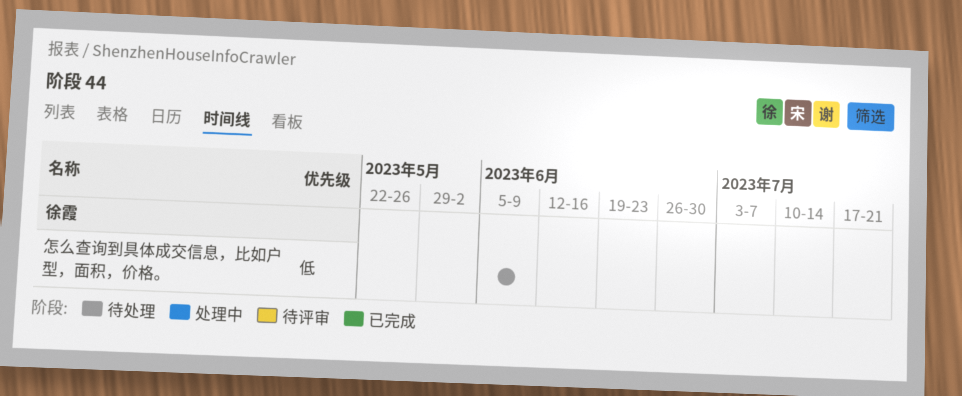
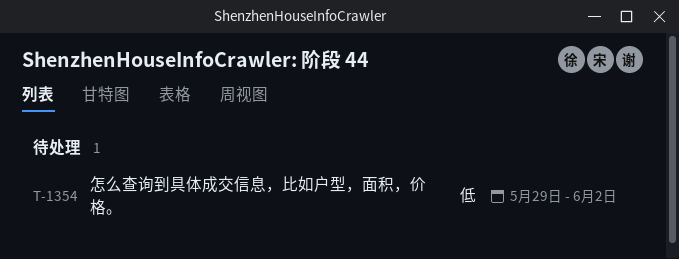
怎么查询到具体成交信息，比如户型，面积，价格。, start: Jun 5 -> May 29
怎么查询到具体成交信息，比如户型，面积，价格。, due: Jun 9 -> Jun 2

